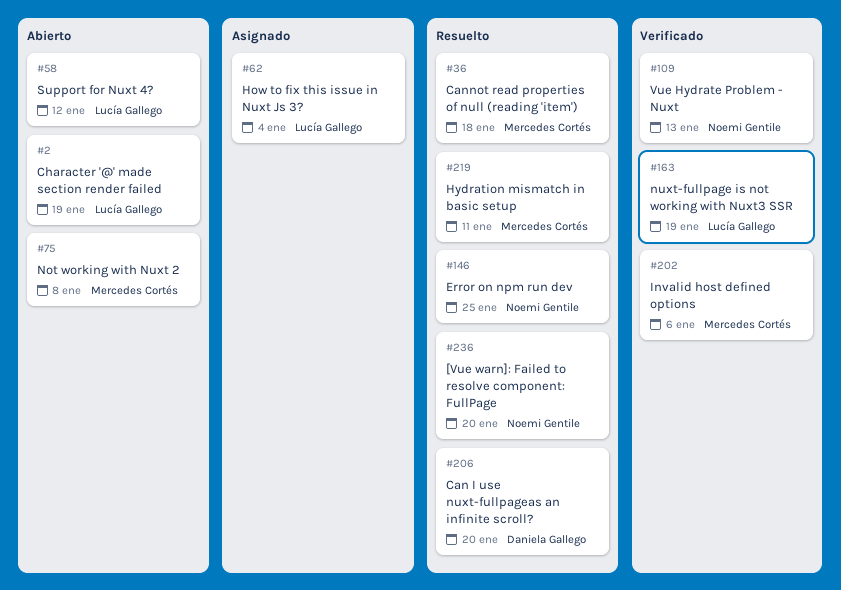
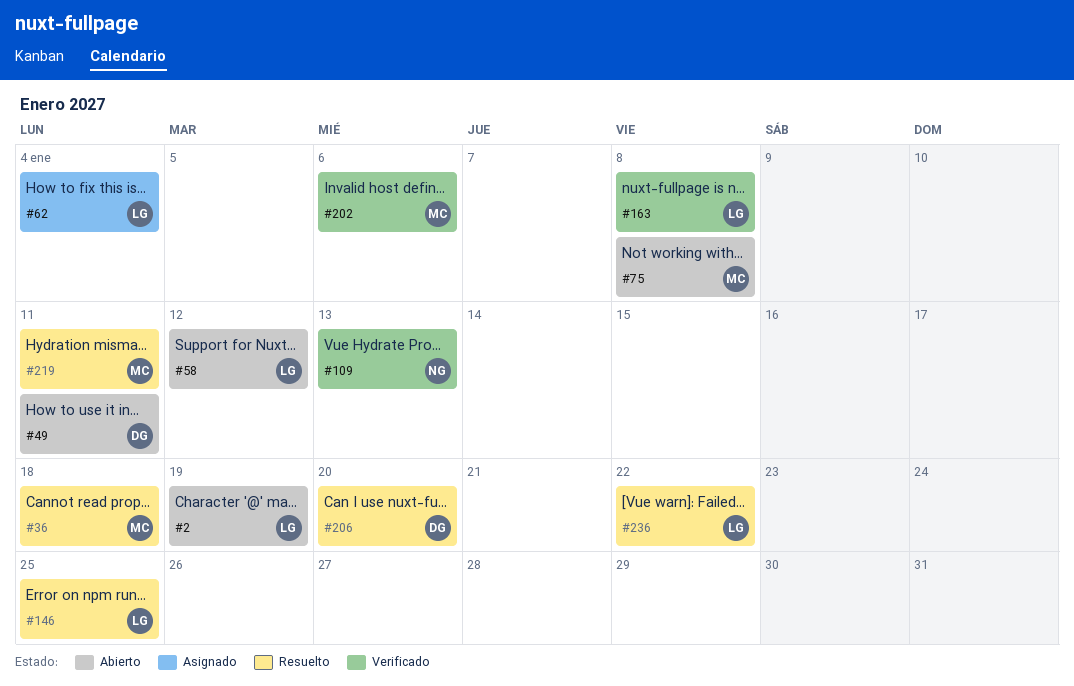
#49: none -> present
#146, owner: Noemi Gentile -> Lucía Gallego
#163, due: Jan 19 -> Jan 8
#236, owner: Noemi Gentile -> Lucía Gallego
#236, due: Jan 20 -> Jan 22

